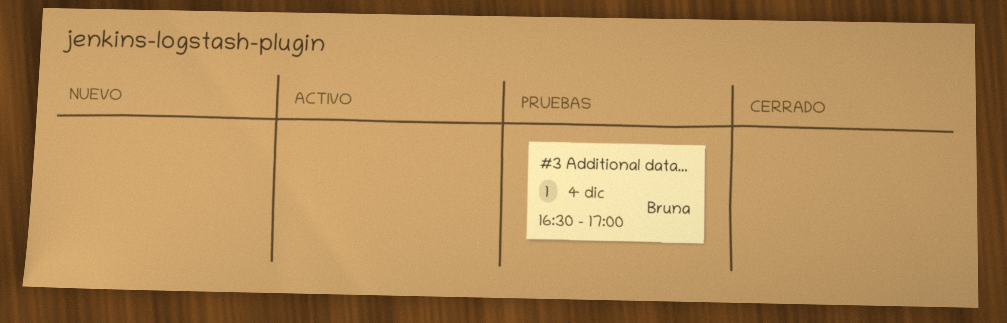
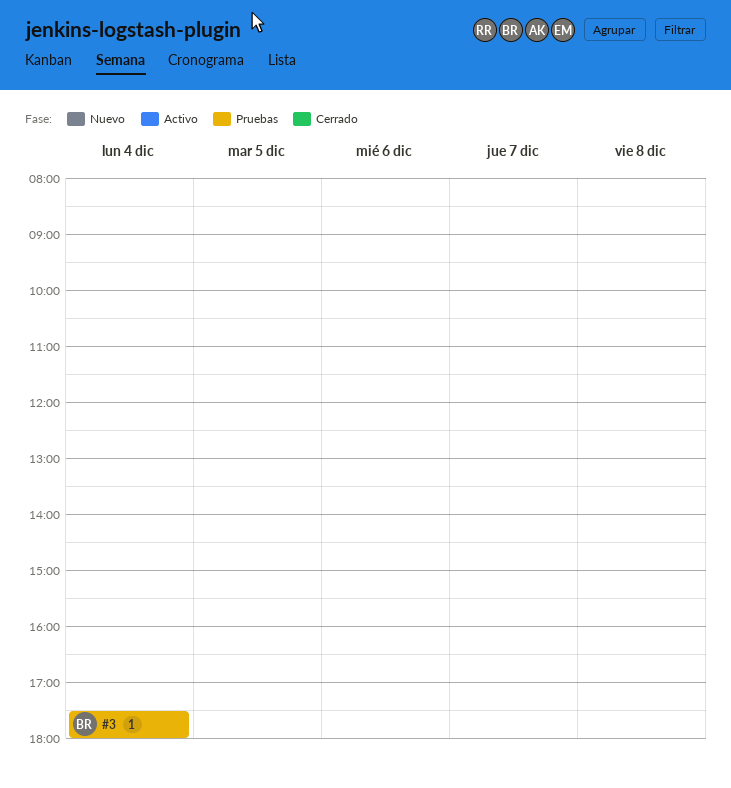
#3, begins: 16:30 -> 17:30
#3, ends: 17:00 -> 18:00

